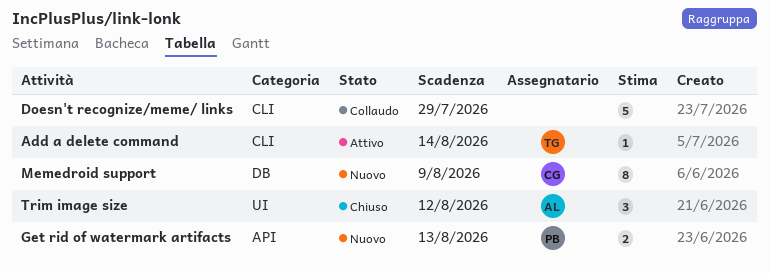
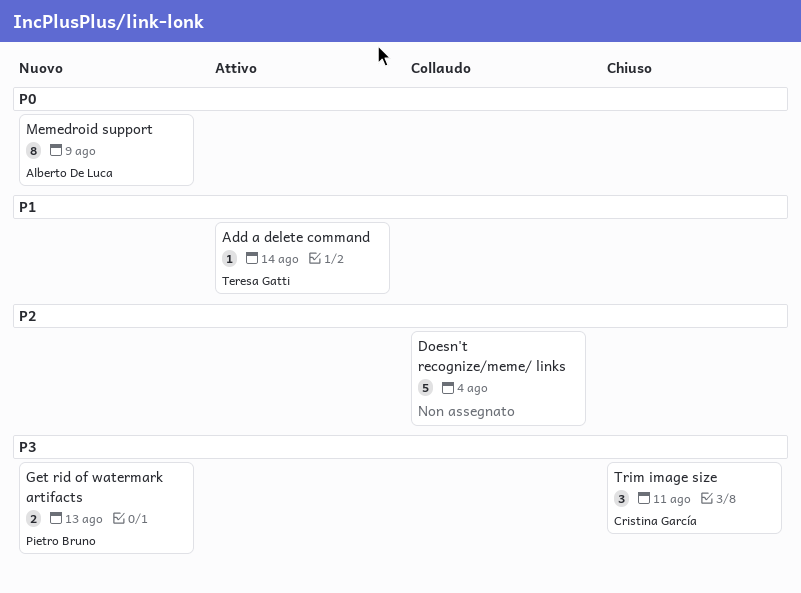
Doesn't recognize/meme/ links, due: Jul 29 -> Aug 4
Memedroid support, owner: Cristina García -> Alberto De Luca
Trim image size, owner: Alberto De Luca -> Cristina García
Trim image size, due: Aug 12 -> Aug 11

